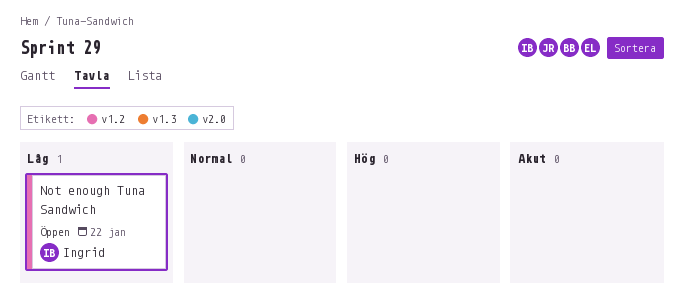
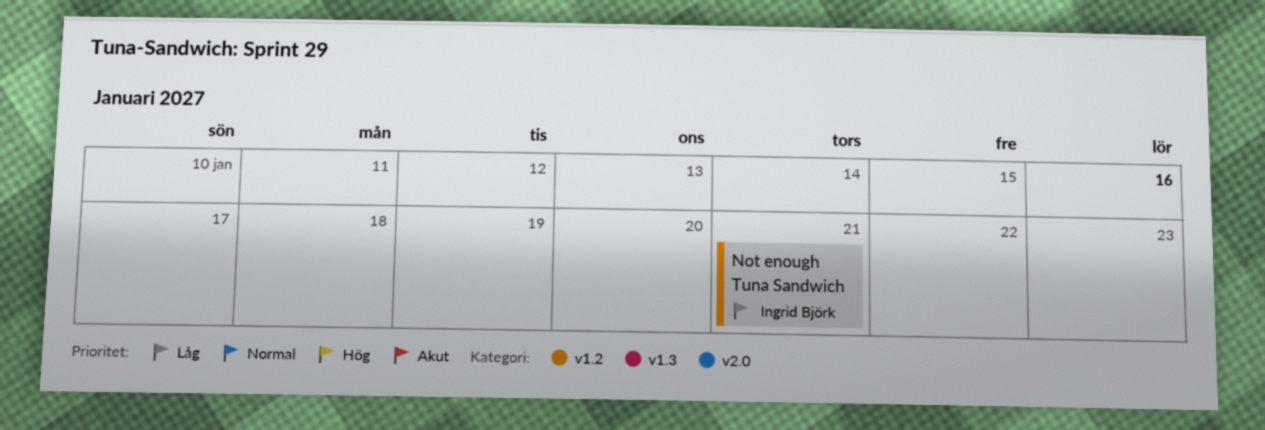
Not enough Tuna Sandwich, due: Jan 22 -> Jan 21

